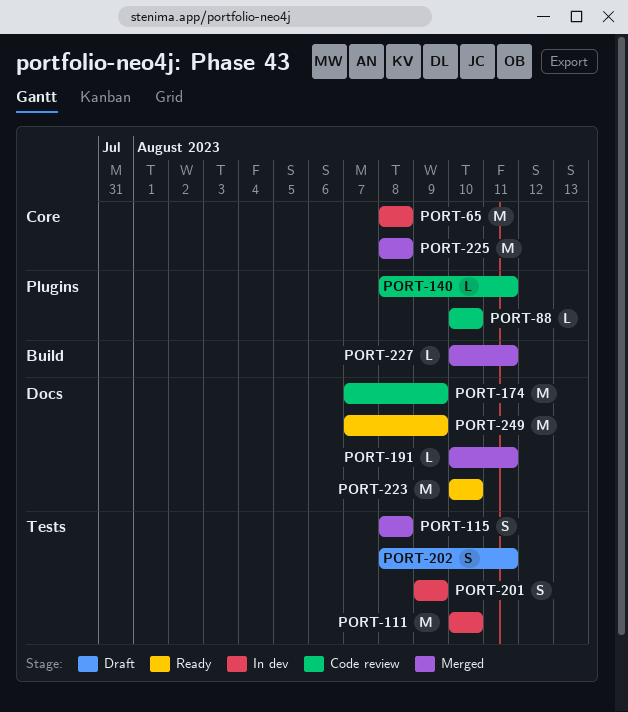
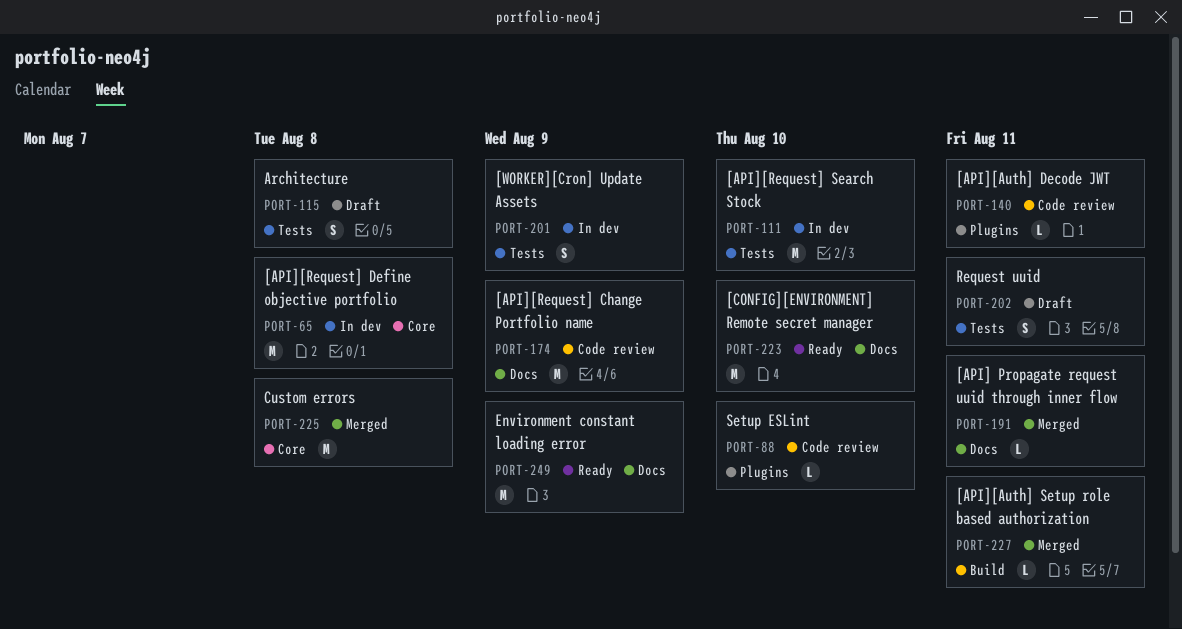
PORT-115, status: Merged -> Draft

